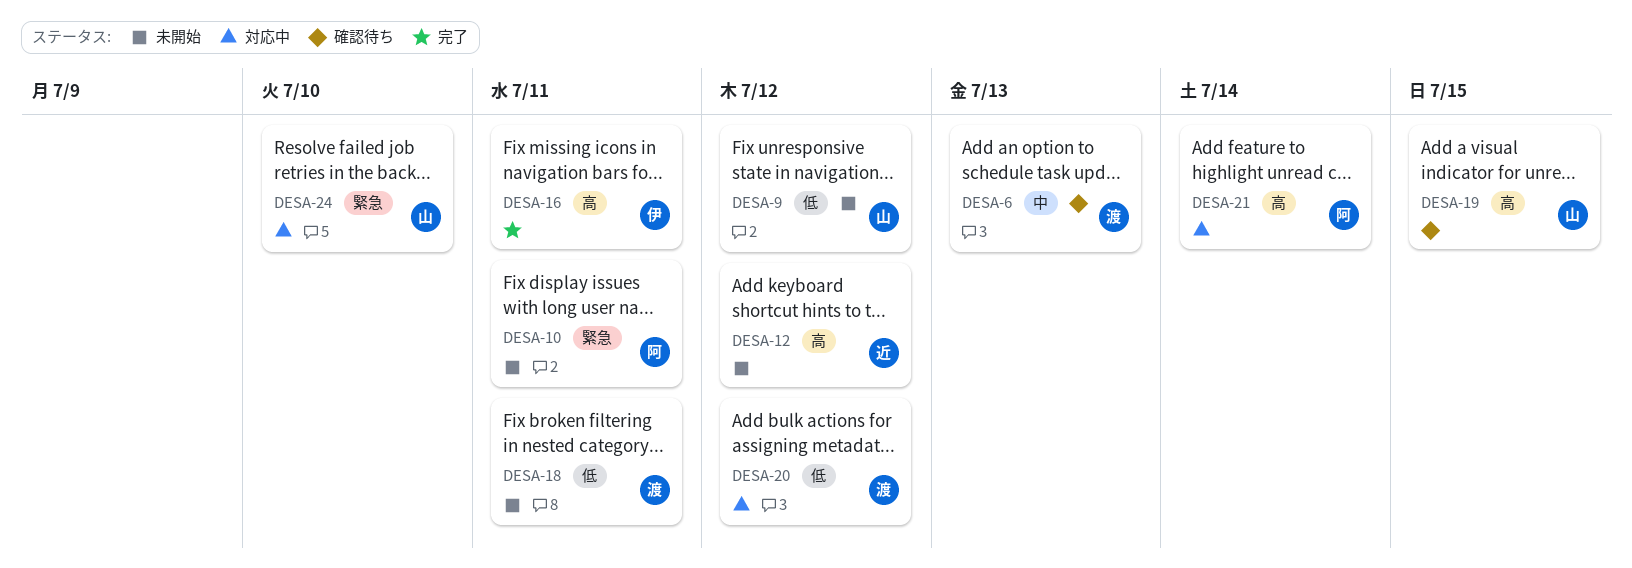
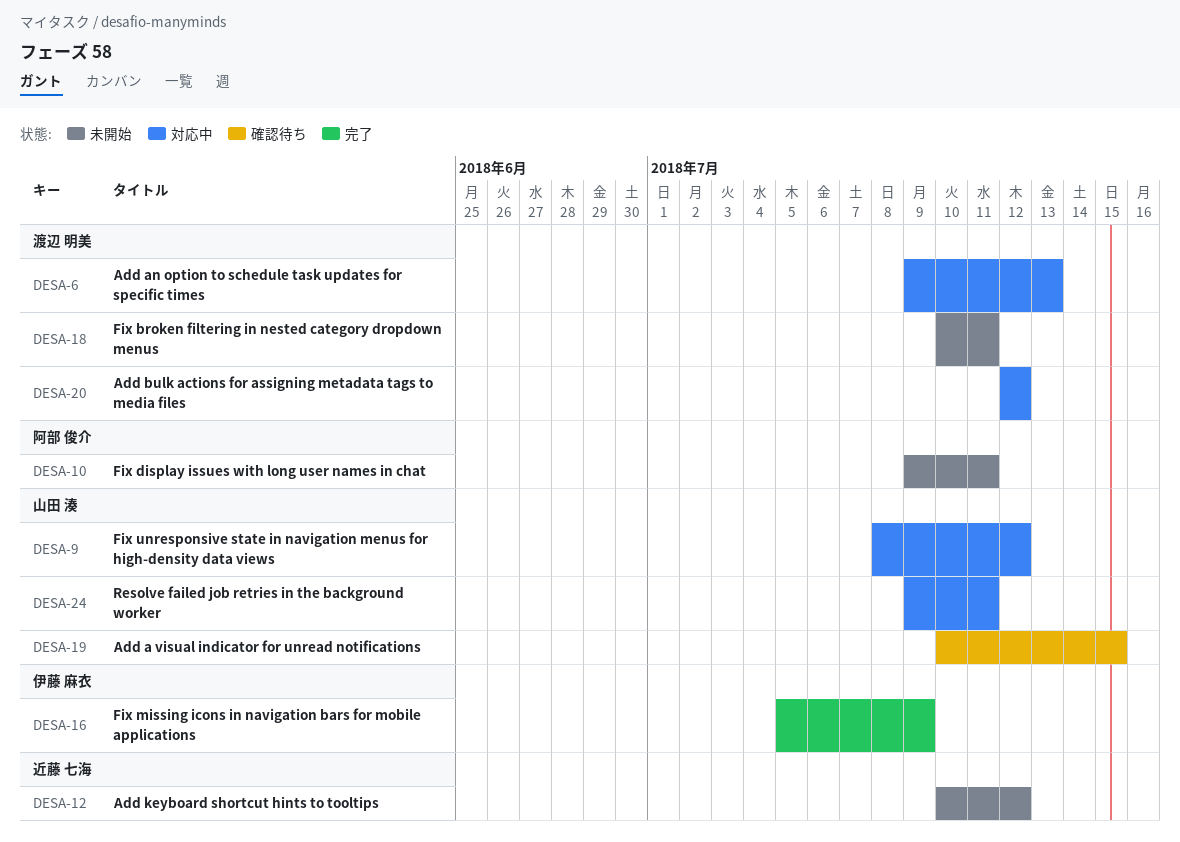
DESA-6, status: 確認待ち -> 対応中
DESA-9, status: 未開始 -> 対応中
DESA-16, due: Jul 11 -> Jul 9
DESA-21: present -> none
DESA-24, due: Jul 10 -> Jul 11

